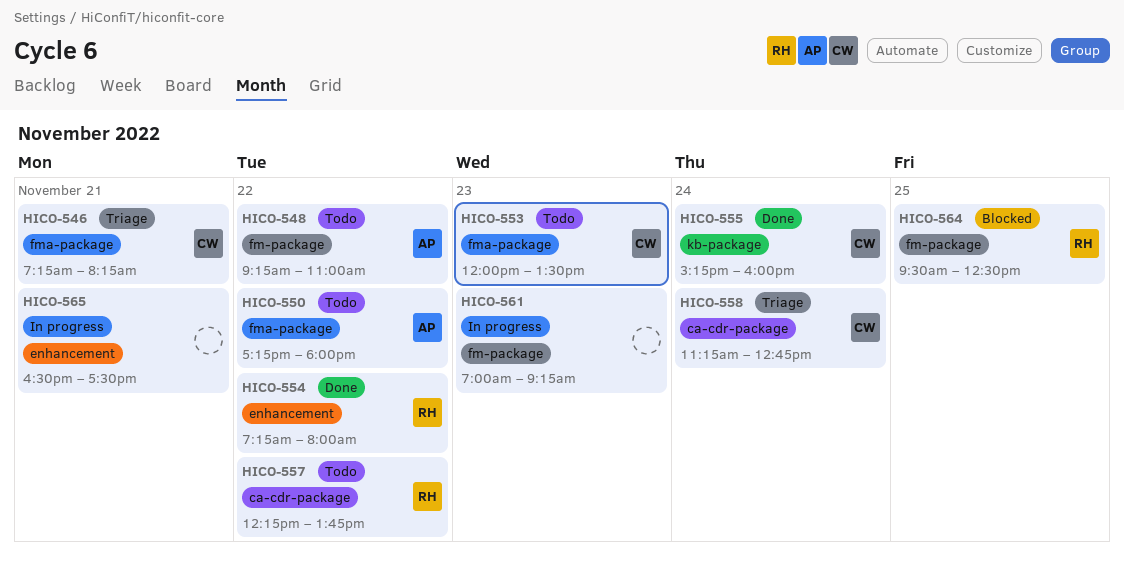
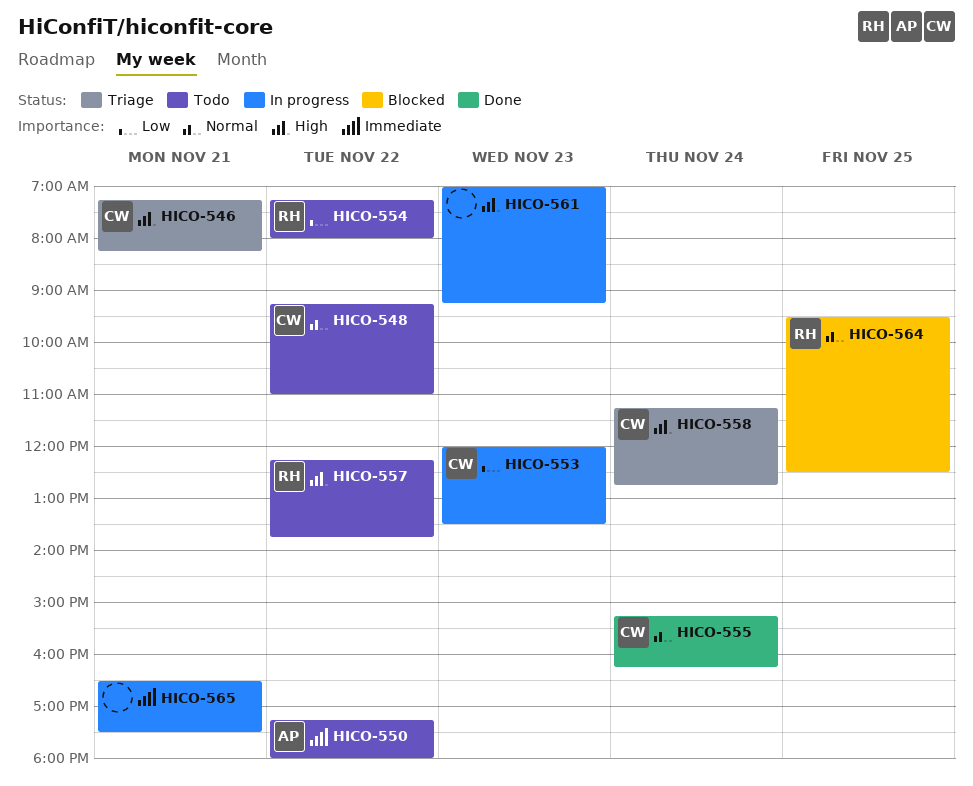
HICO-548, owner: AP -> CW
HICO-553, status: Todo -> In progress
HICO-554, status: Done -> Todo
HICO-555, ends: 16:00 -> 16:15

